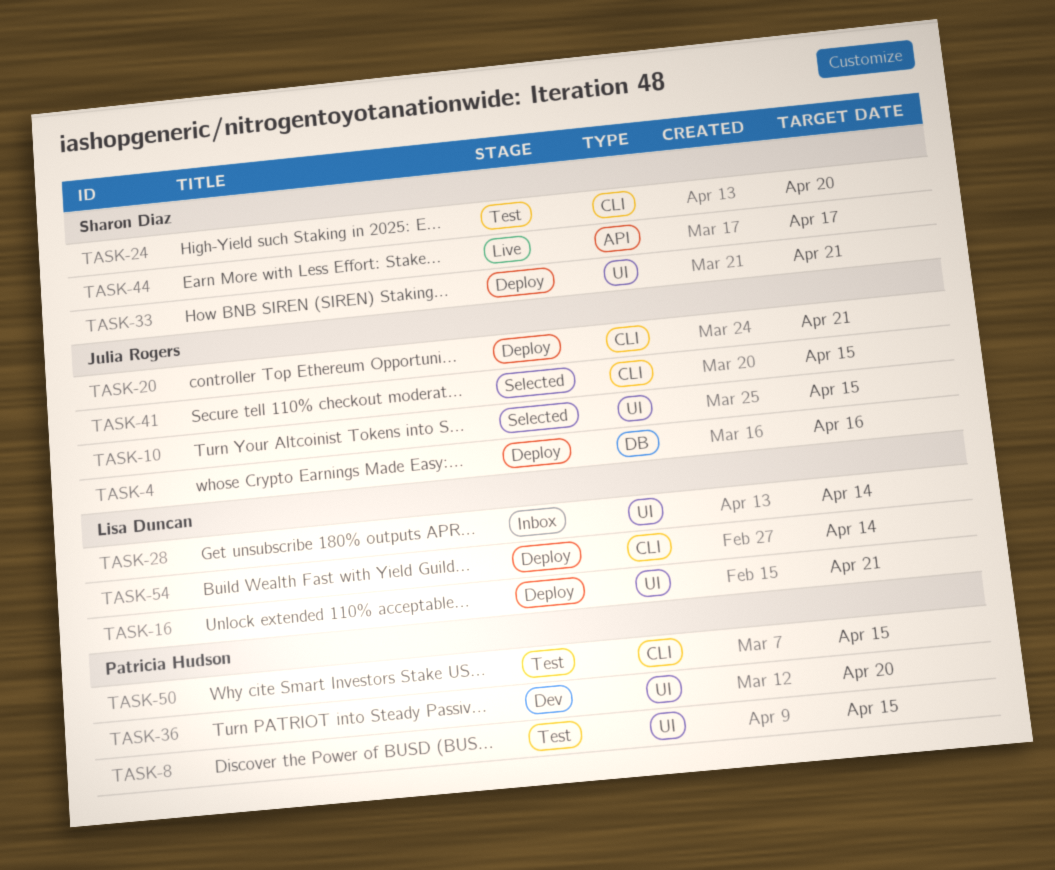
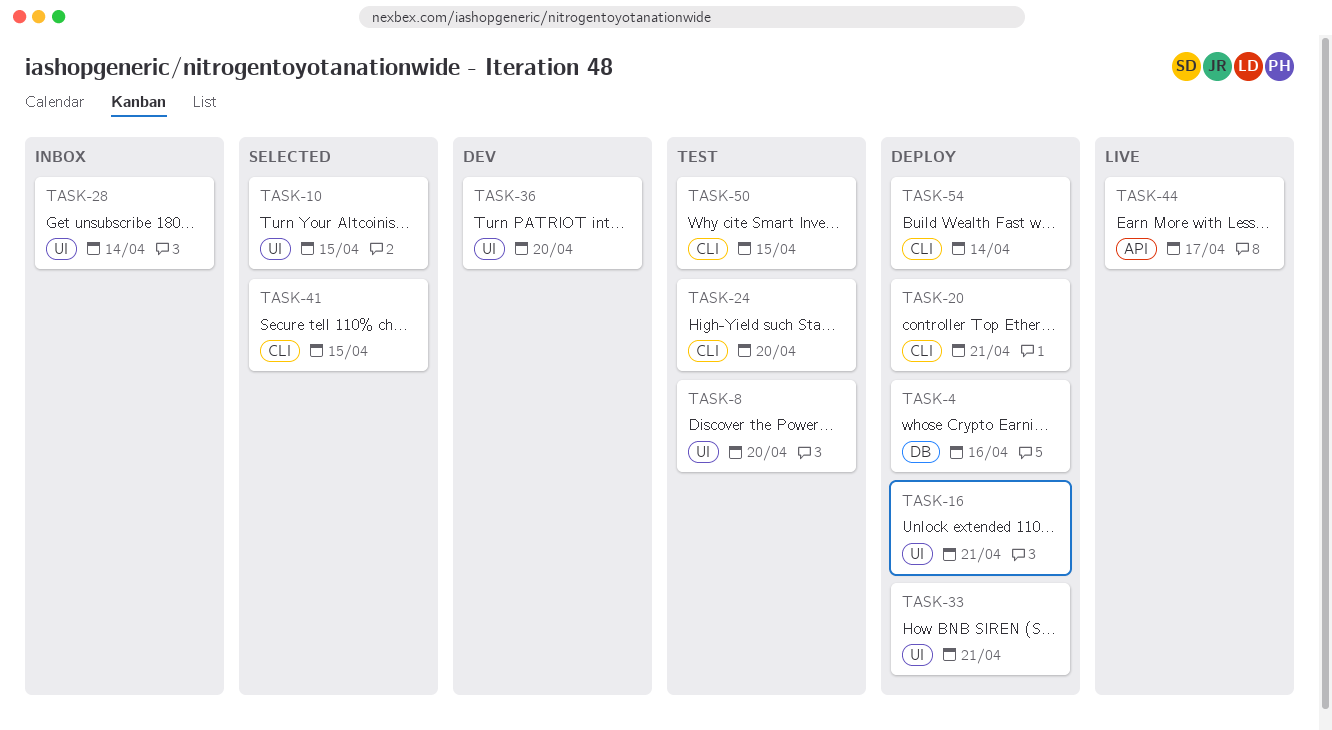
TASK-8, due: Apr 15 -> Apr 20

